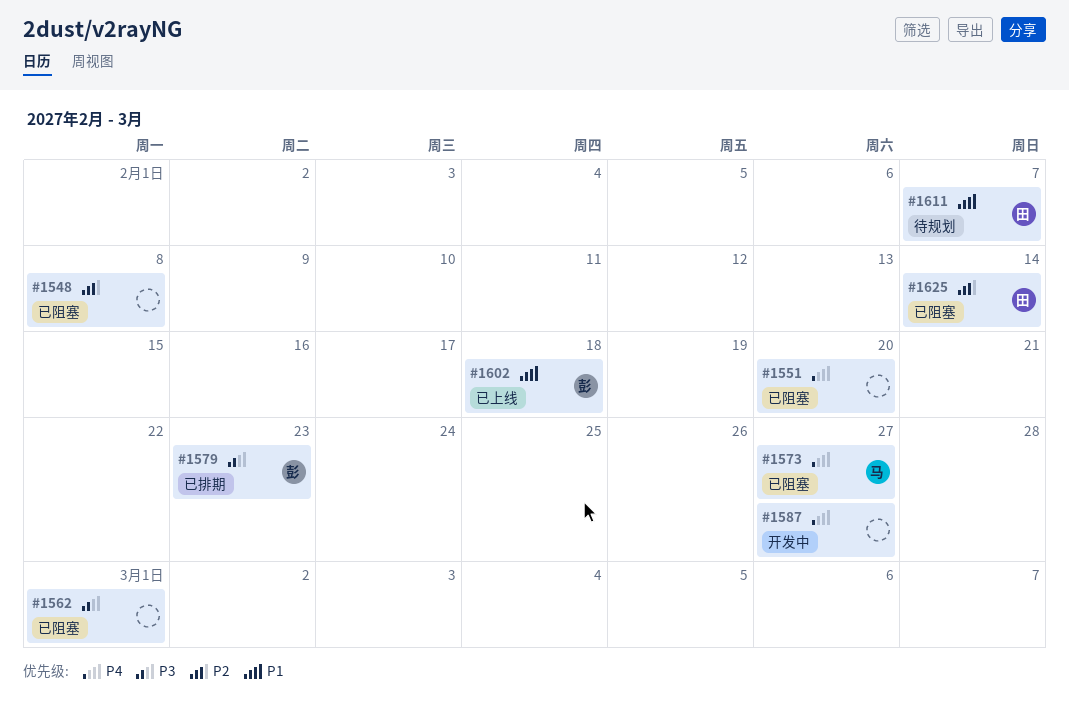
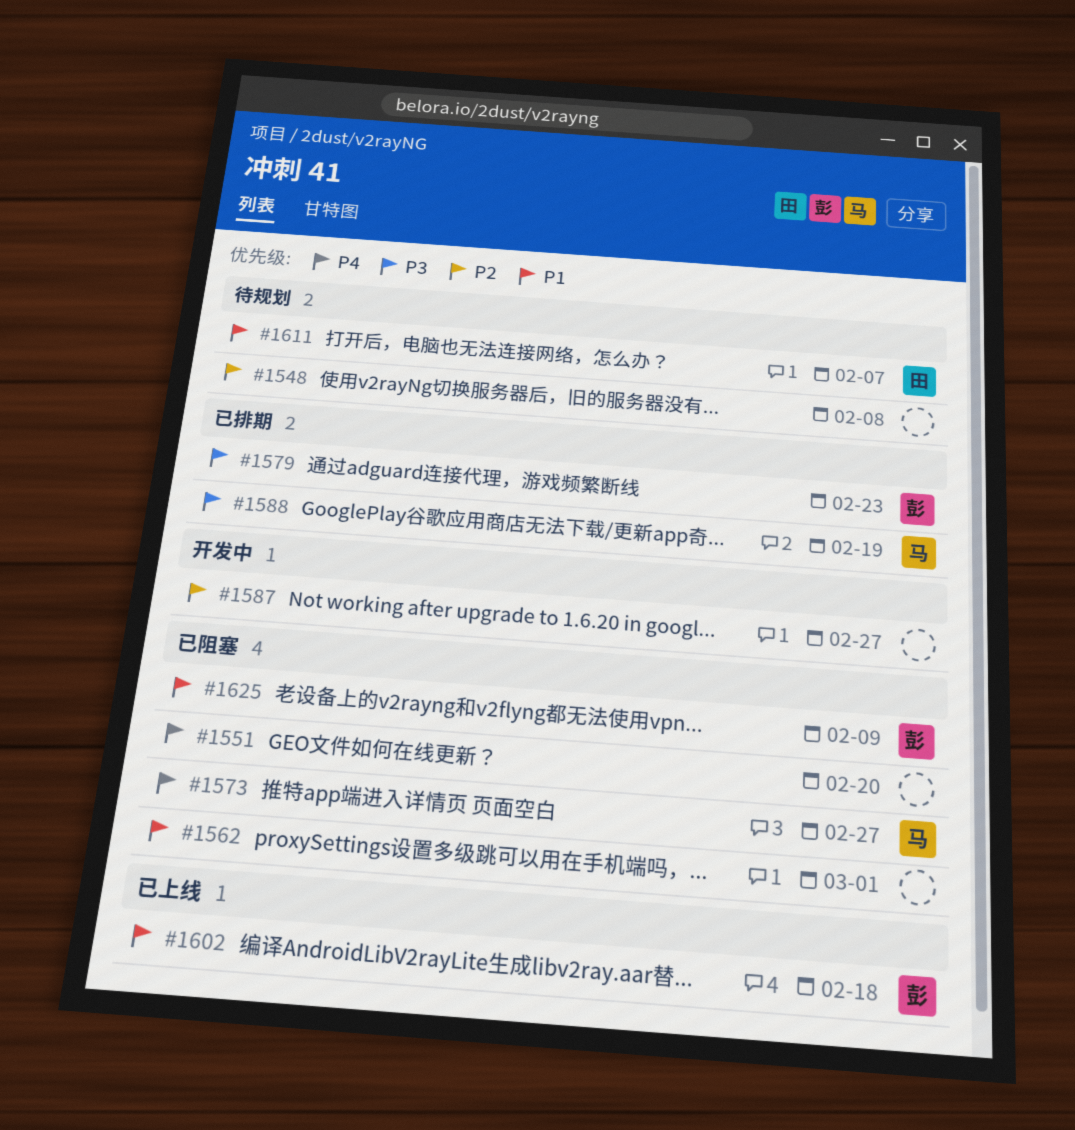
#1548, status: 已阻塞 -> 待规划
#1562, priority: P3 -> P1
#1587, priority: P4 -> P2
#1588: none -> present
#1625, owner: 田 -> 彭
#1625, priority: P2 -> P1
#1625, due: Feb 14 -> Feb 9

